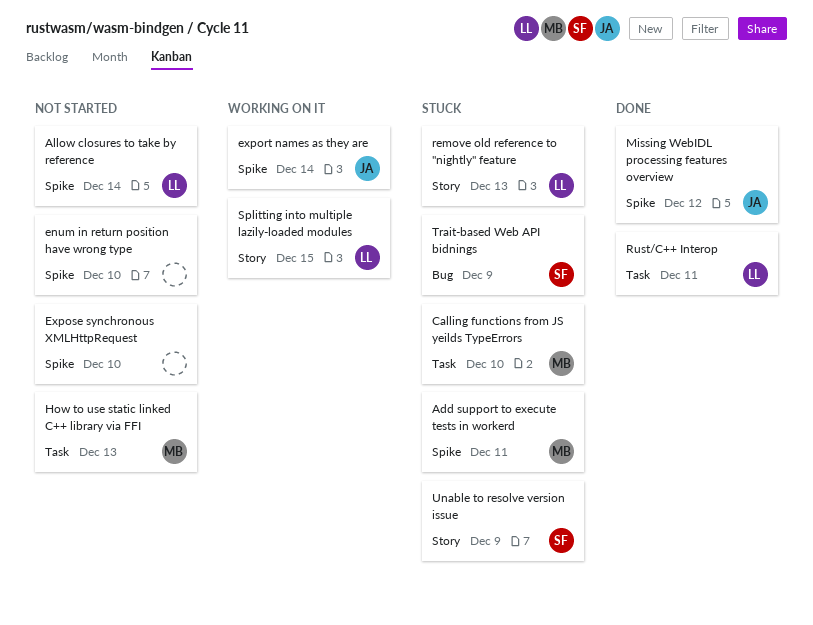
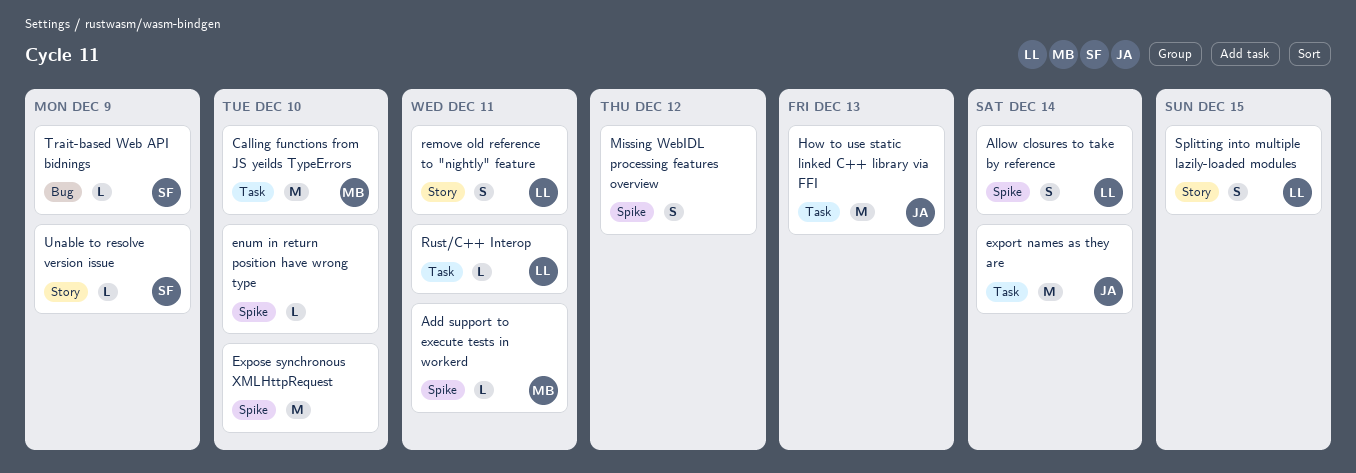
export names as they are, label: Spike -> Task
How to use static linked C++ library via FFI, owner: MB -> JA
Missing WebIDL processing features overview, owner: JA -> none
remove old reference to "nightly" feature, due: Dec 13 -> Dec 11

